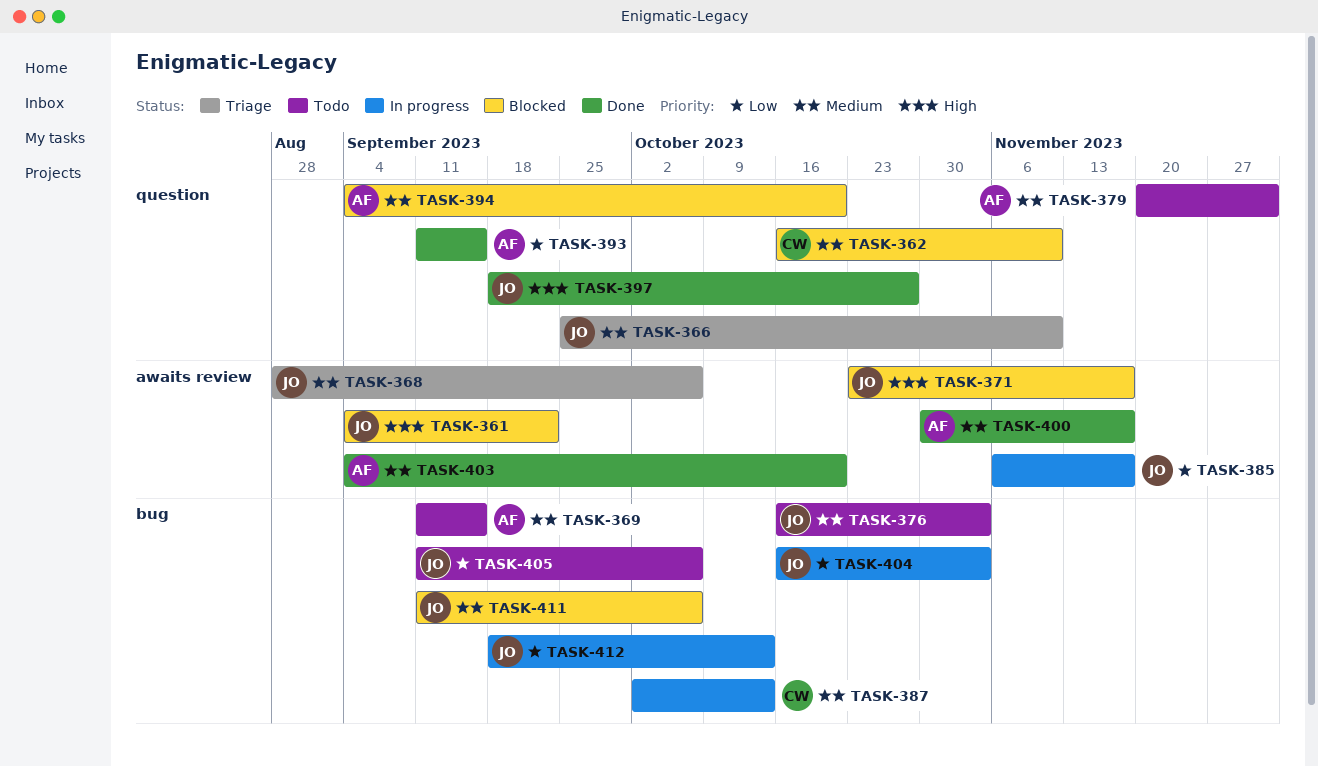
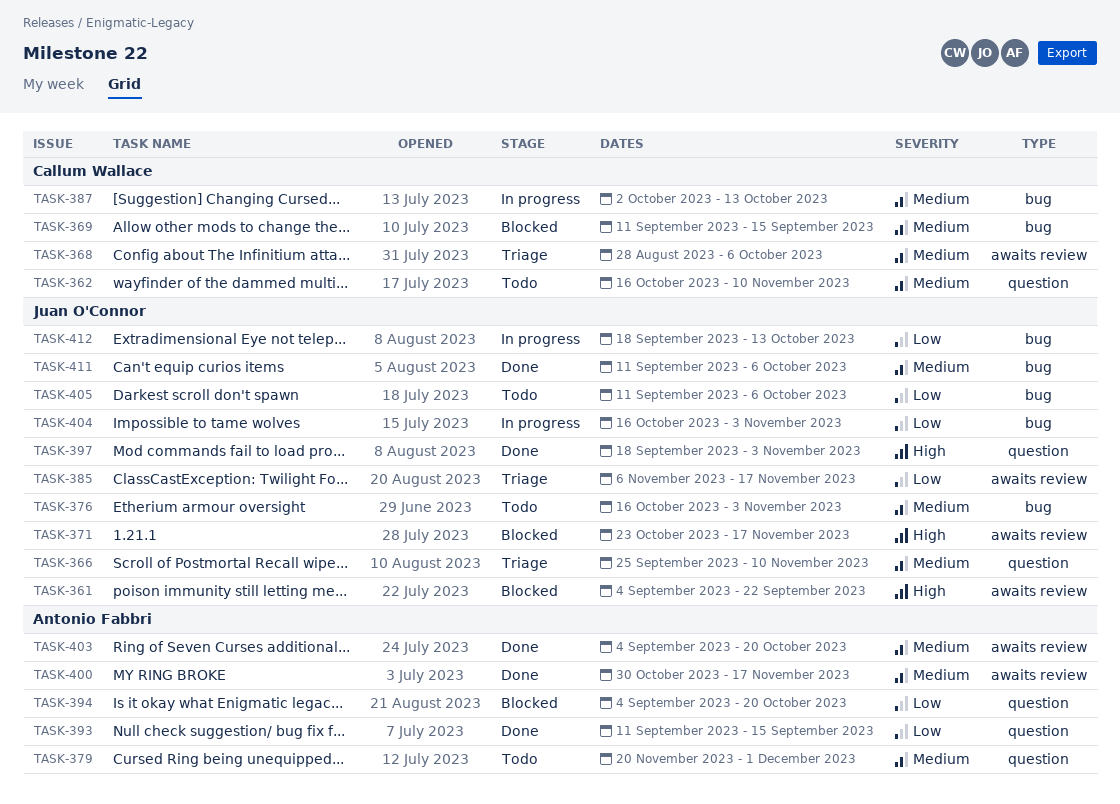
TASK-362, status: Blocked -> Todo
TASK-368, owner: Juan O'Connor -> Callum Wallace
TASK-369, status: Todo -> Blocked
TASK-369, owner: Antonio Fabbri -> Callum Wallace
TASK-385, status: In progress -> Triage
TASK-394, priority: Medium -> Low
TASK-397, due: Oct 27 -> Nov 3
TASK-411, status: Blocked -> Done

